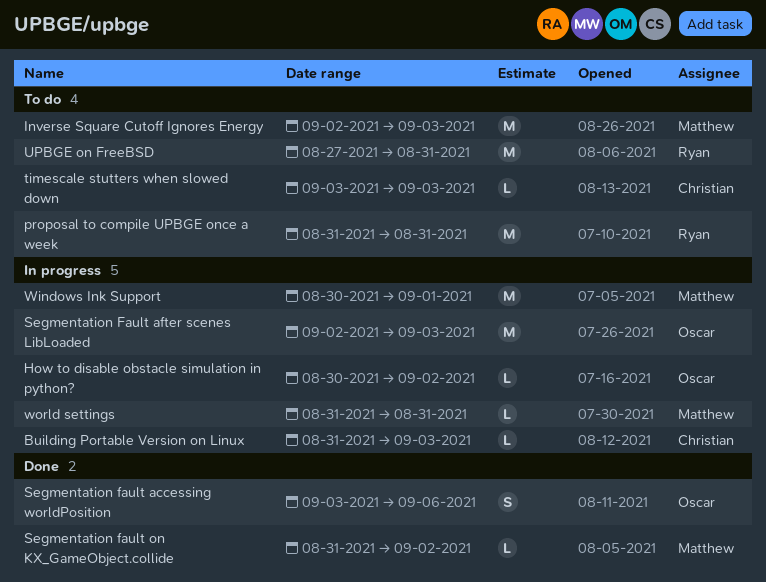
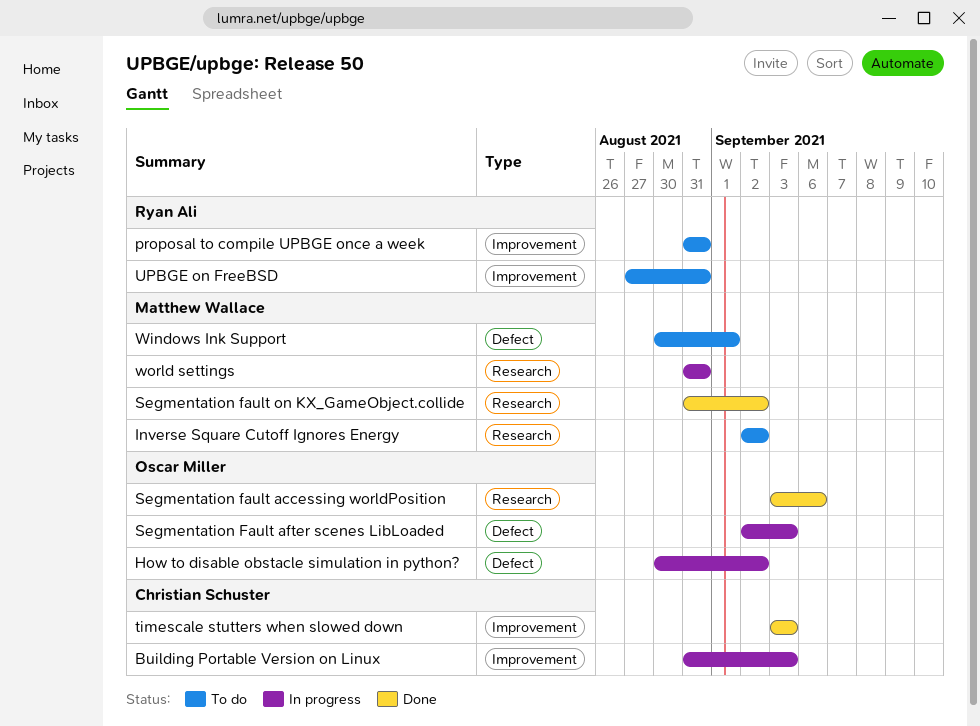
Inverse Square Cutoff Ignores Energy, due: Sep 3 -> Sep 2
timescale stutters when slowed down, status: To do -> Done
Windows Ink Support, status: In progress -> To do

